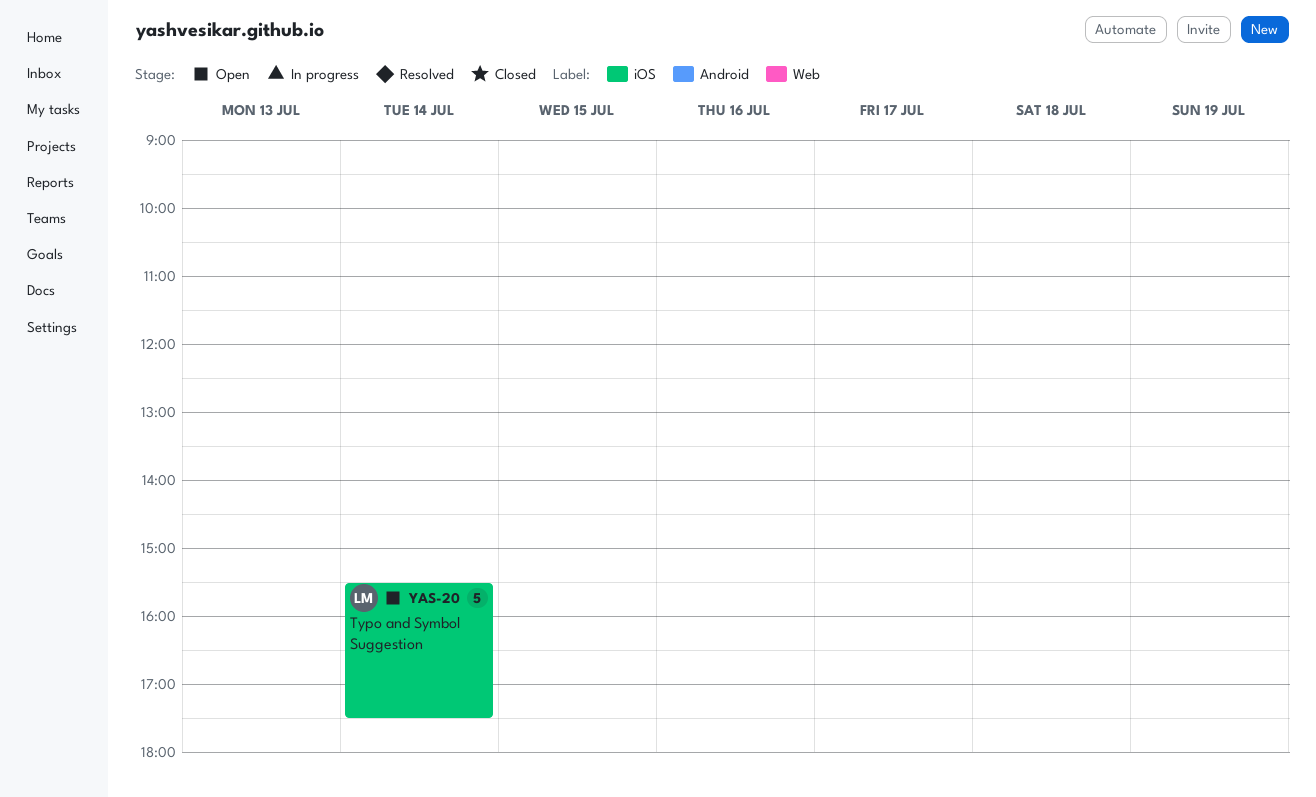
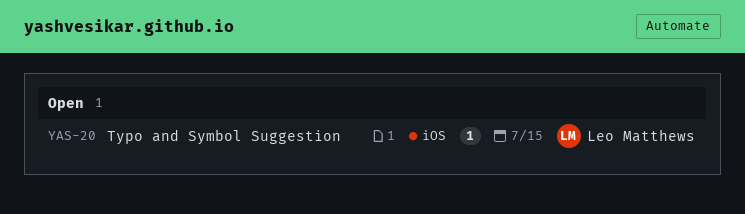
YAS-20, estimate: 5 -> 1
YAS-20, day: Jul 14 -> Jul 15

